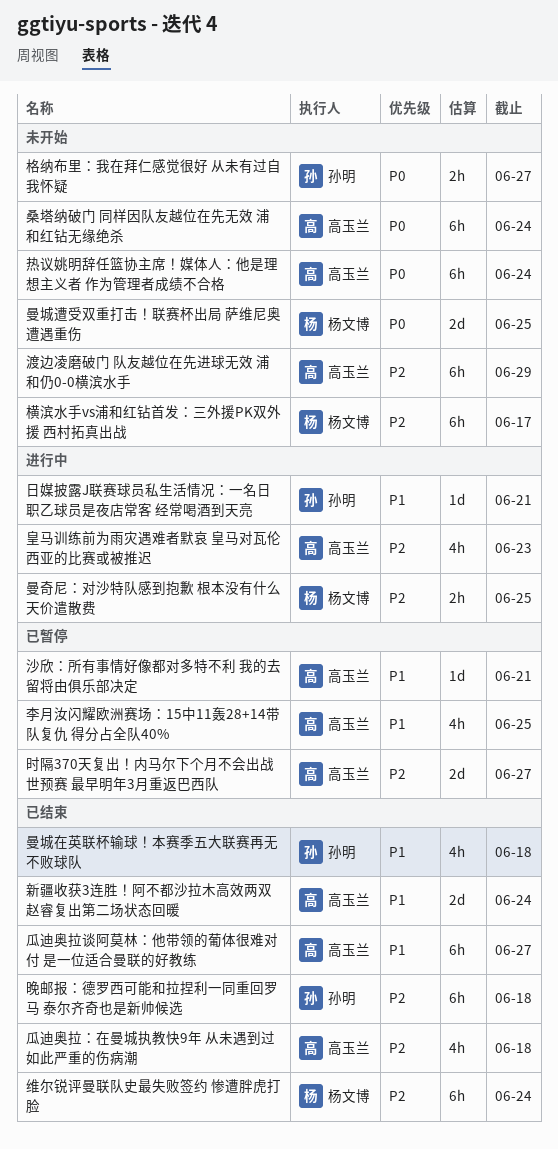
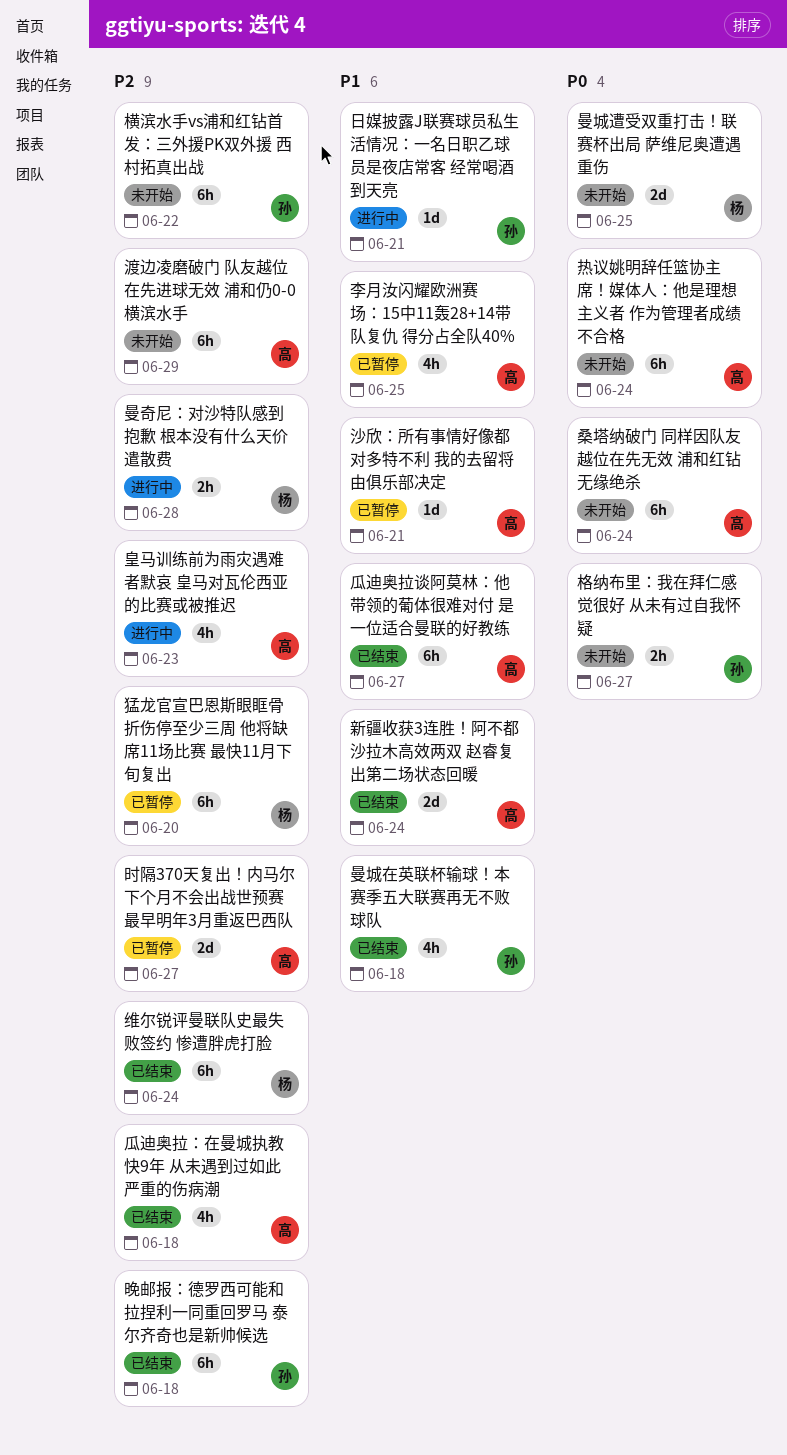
曼奇尼：对沙特队感到抱歉 根本没有什么天价遣散费, due: Jun 25 -> Jun 28
横滨水手vs浦和红钻首发：三外援PK双外援 西村拓真出战, owner: 杨文博 -> 孙明
横滨水手vs浦和红钻首发：三外援PK双外援 西村拓真出战, due: Jun 17 -> Jun 22
猛龙官宣巴恩斯眼眶骨折伤停至少三周 他将缺席11场比赛 最快11月下旬复出: none -> present

